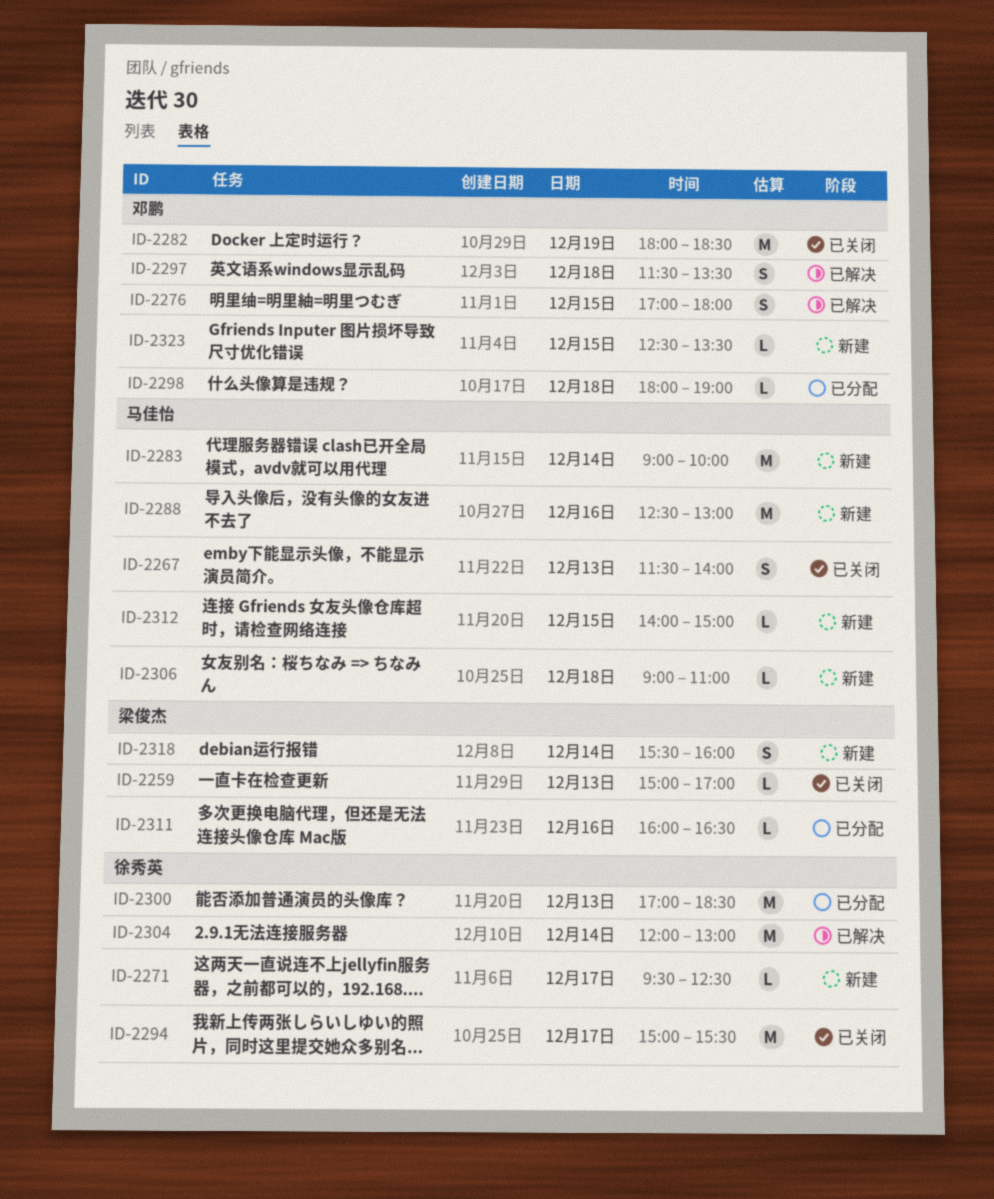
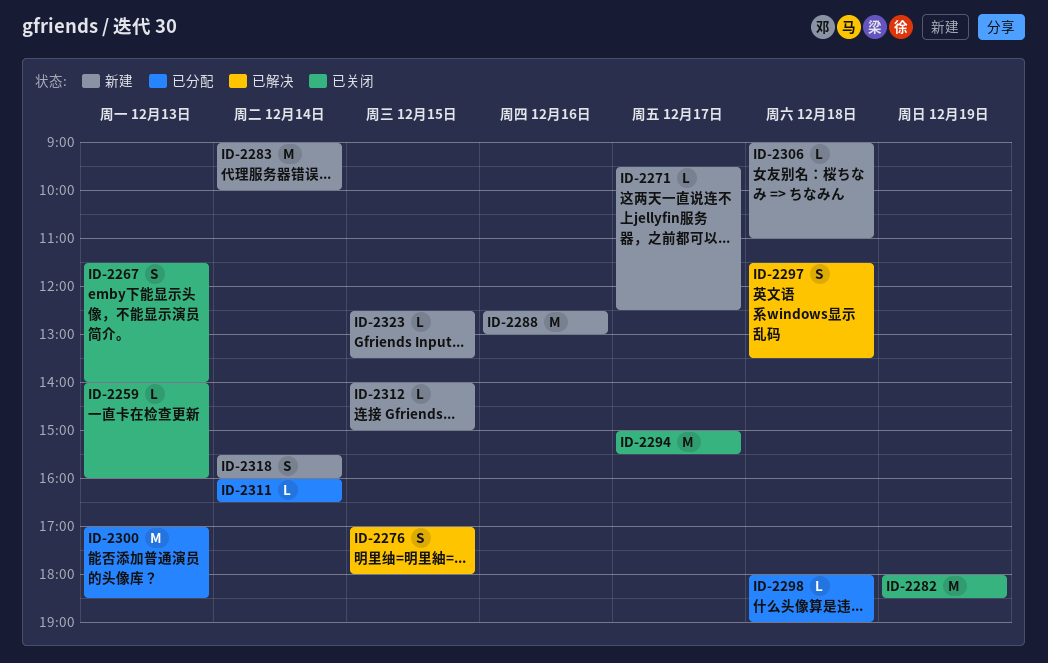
ID-2259, begins: 15:00 -> 14:00
ID-2259, ends: 17:00 -> 16:00
ID-2304: present -> none
ID-2311, day: Dec 16 -> Dec 14

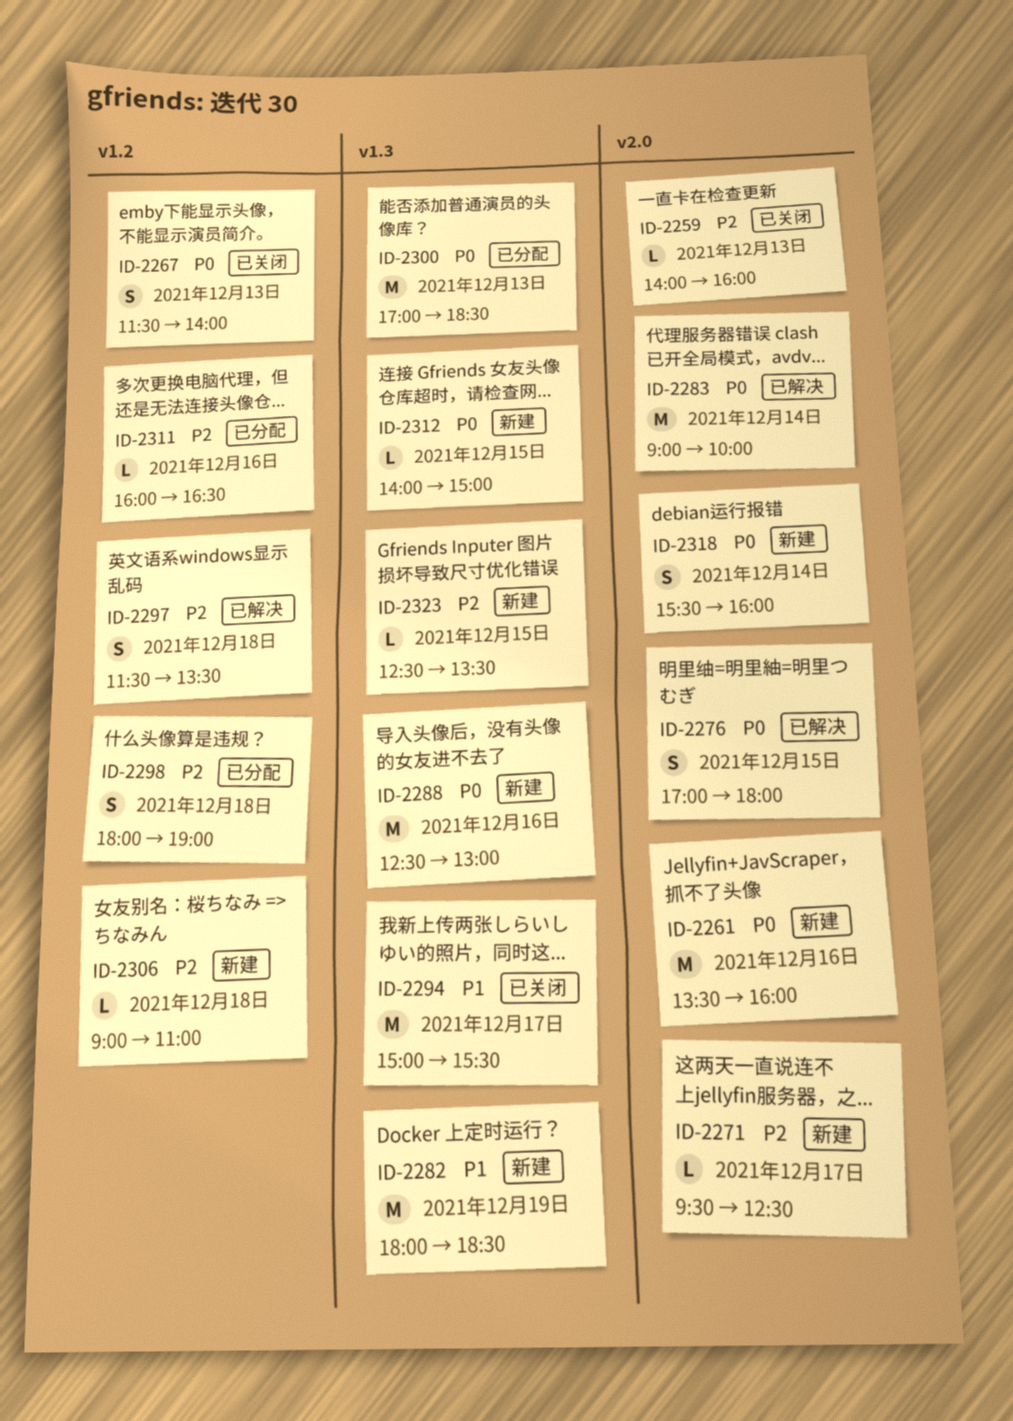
ID-2261: none -> present
ID-2282, status: 已关闭 -> 新建
ID-2283, status: 新建 -> 已解决
ID-2298, estimate: L -> S
ID-2311, day: Dec 14 -> Dec 16

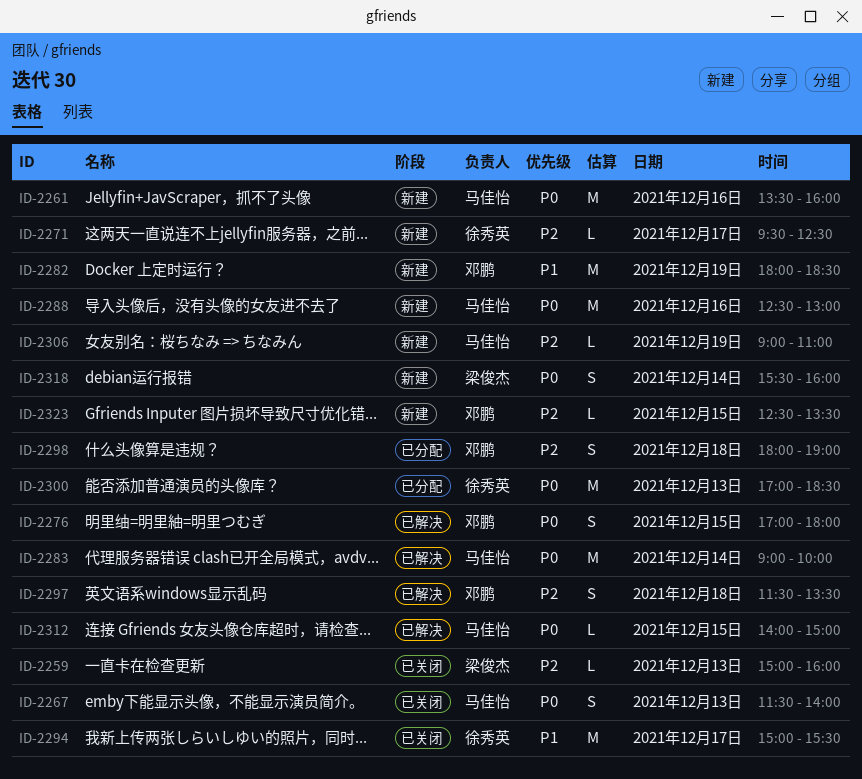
ID-2259, begins: 14:00 -> 15:00
ID-2306, day: Dec 18 -> Dec 19
ID-2311: present -> none
ID-2312, status: 新建 -> 已解决

